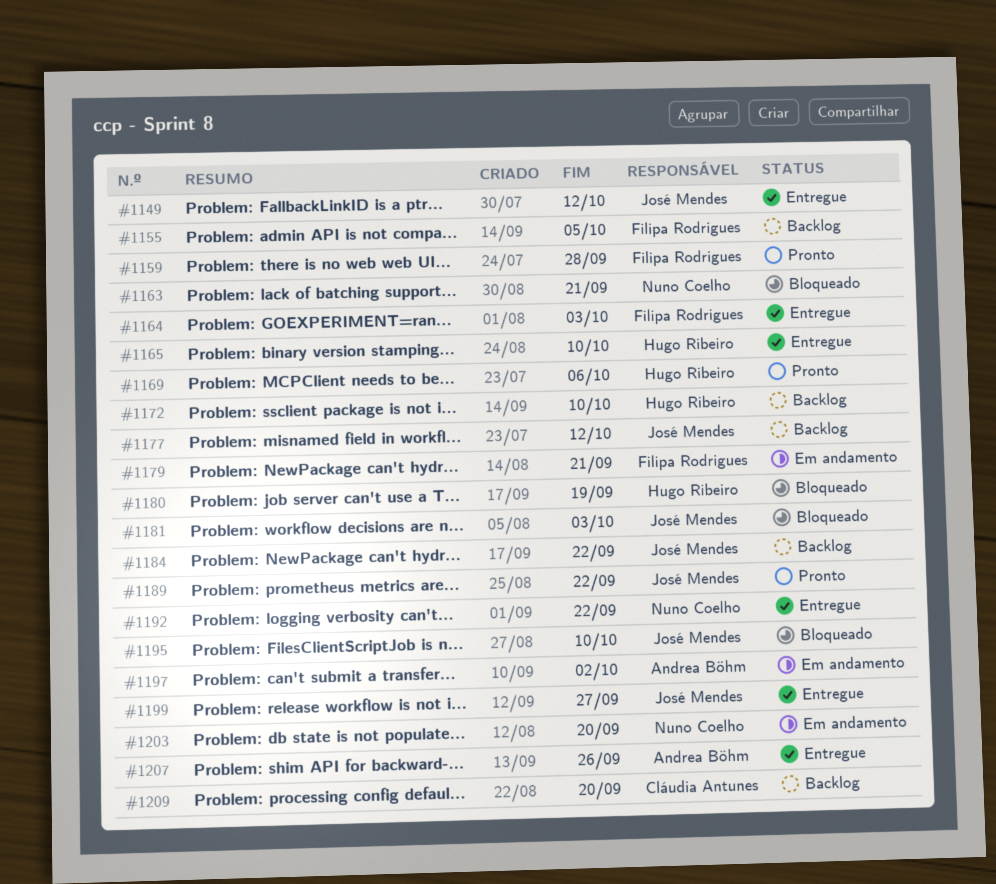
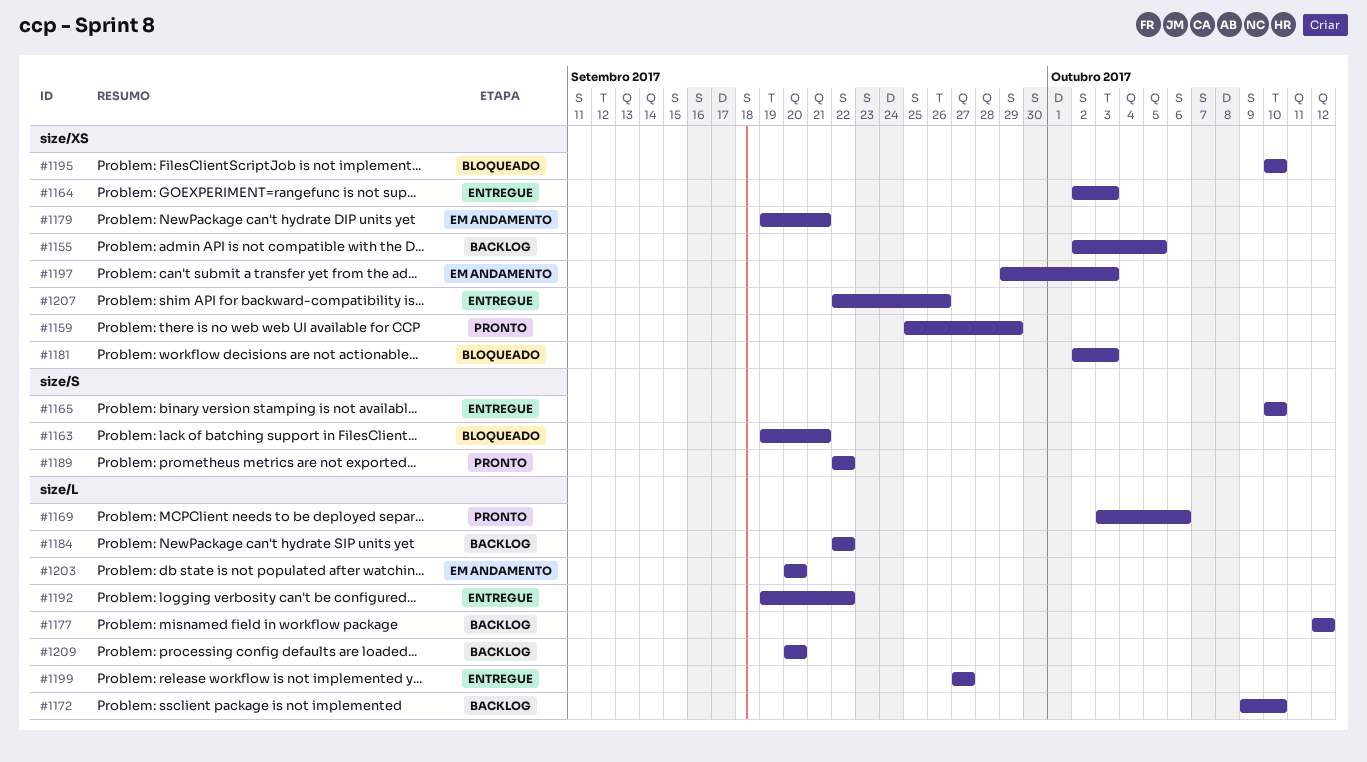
#1149: present -> none
#1159, due: Sep 28 -> Sep 29
#1180: present -> none
#1197, due: Oct 2 -> Oct 3

